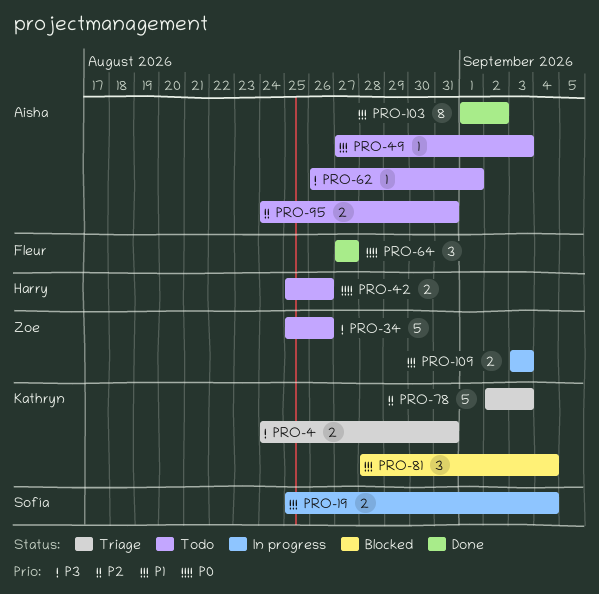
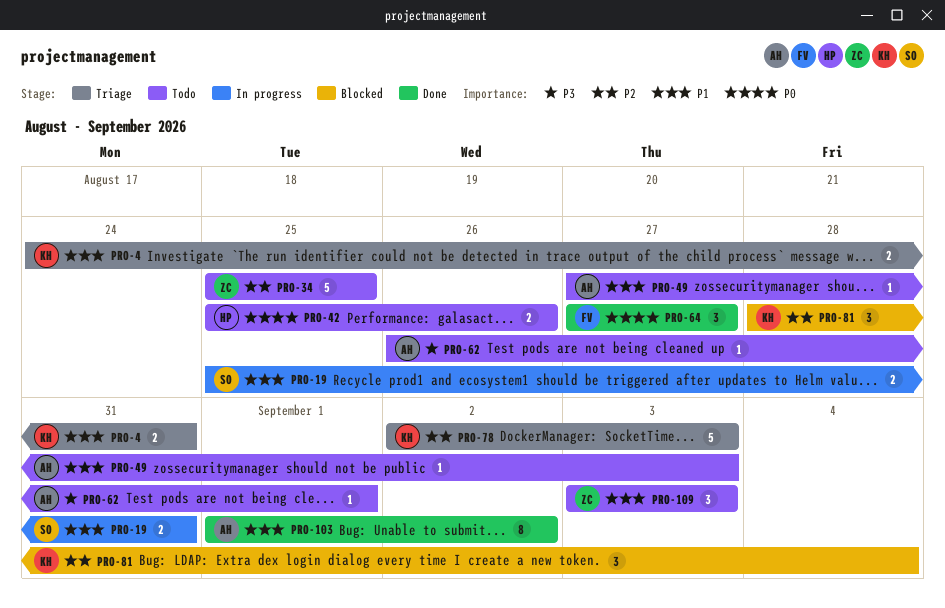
PRO-4, priority: P3 -> P1
PRO-19, due: Sep 4 -> Aug 31
PRO-34, priority: P3 -> P2
PRO-34, due: Aug 26 -> Aug 25
PRO-81, priority: P1 -> P2
PRO-95: present -> none
PRO-109, status: In progress -> Todo
PRO-109, estimate: 2 -> 3

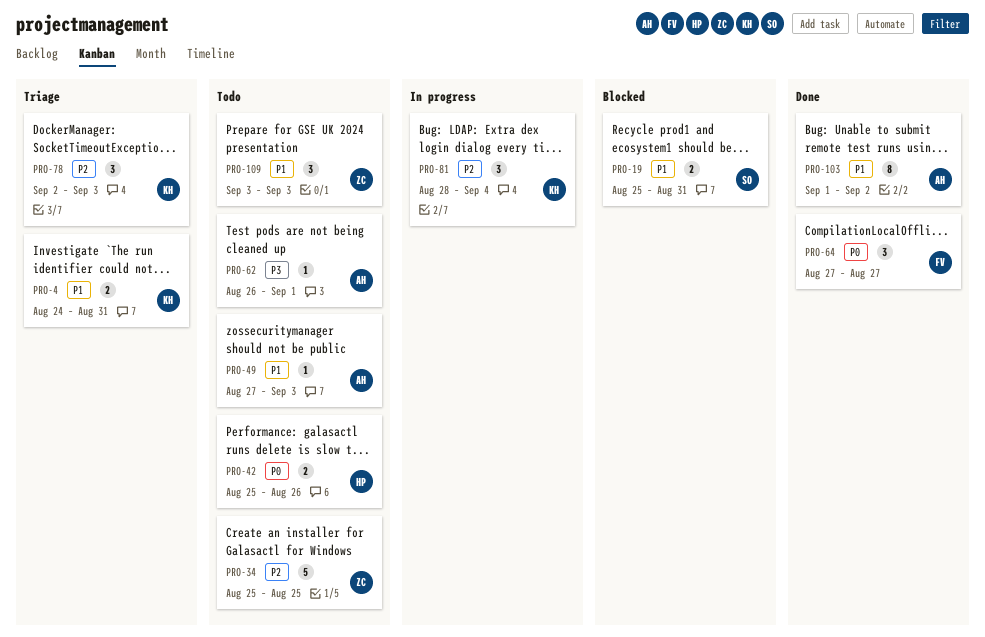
PRO-19, status: In progress -> Blocked
PRO-78, estimate: 5 -> 3
PRO-81, status: Blocked -> In progress

